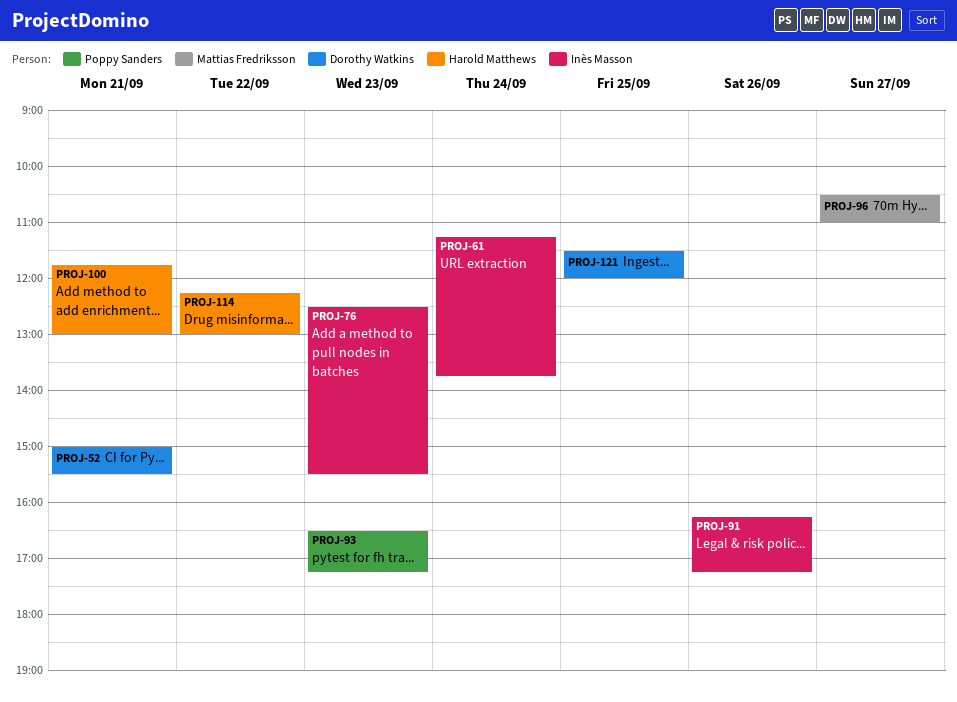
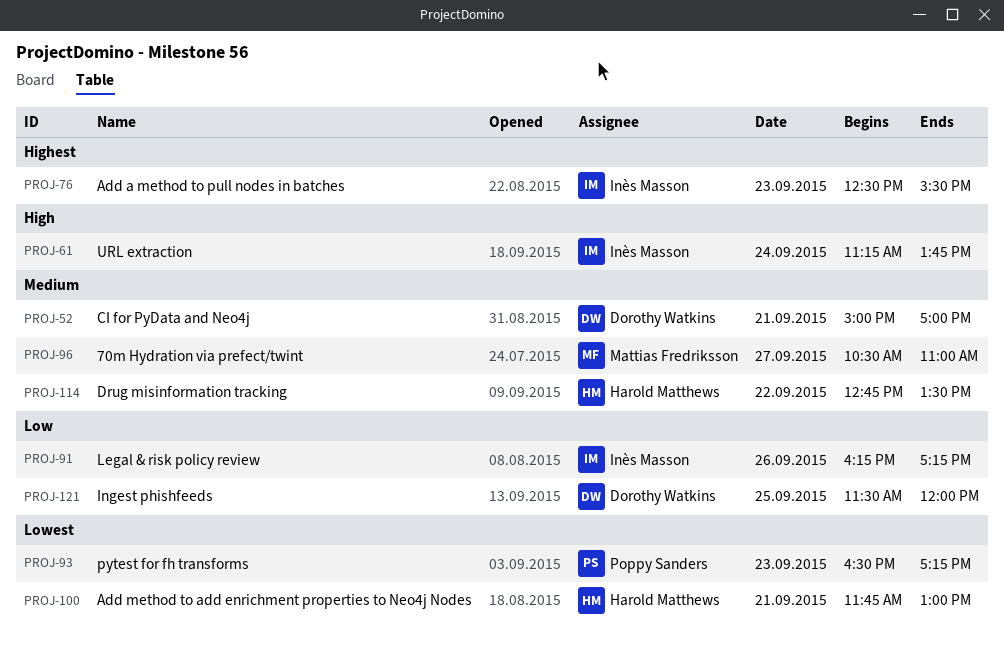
PROJ-52, ends: 15:30 -> 17:00
PROJ-114, begins: 12:15 -> 12:45
PROJ-114, ends: 13:00 -> 13:30

